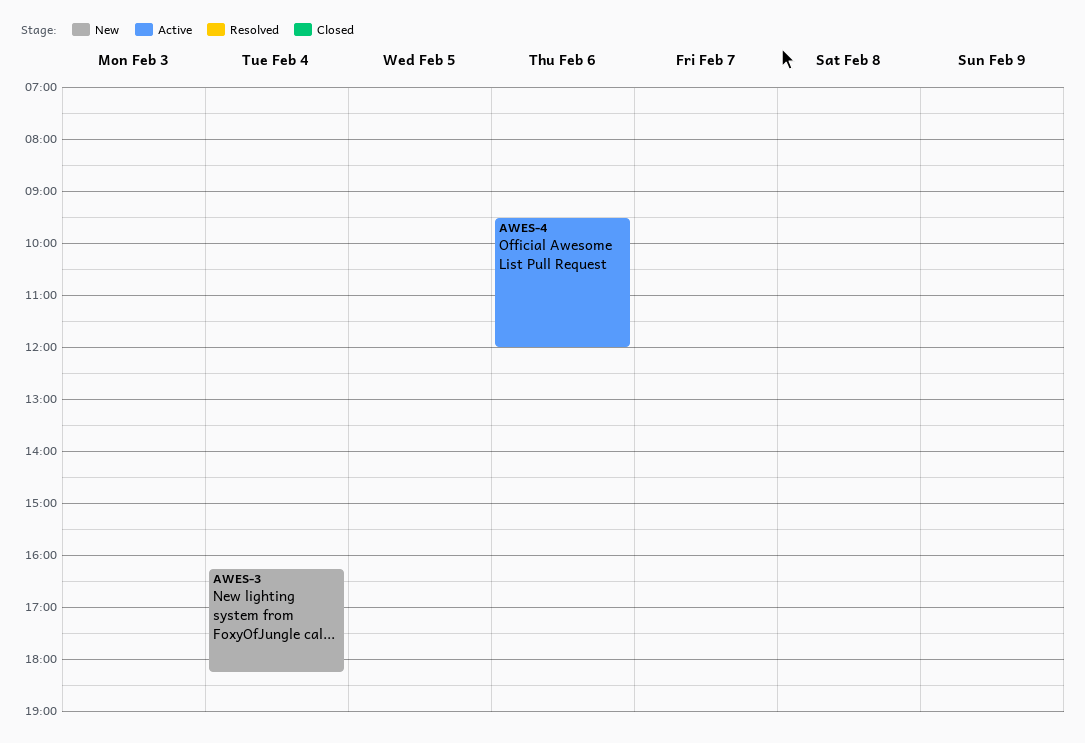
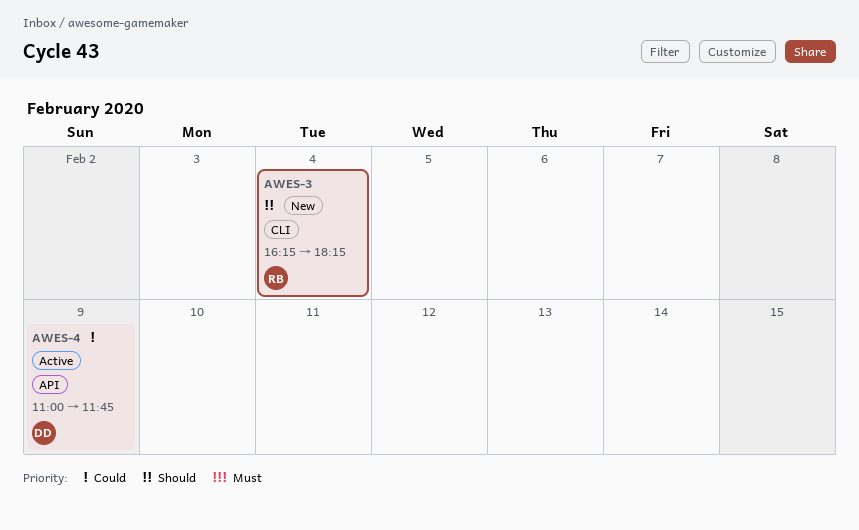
AWES-4, day: Feb 6 -> Feb 9
AWES-4, begins: 09:30 -> 11:00
AWES-4, ends: 12:00 -> 11:45

